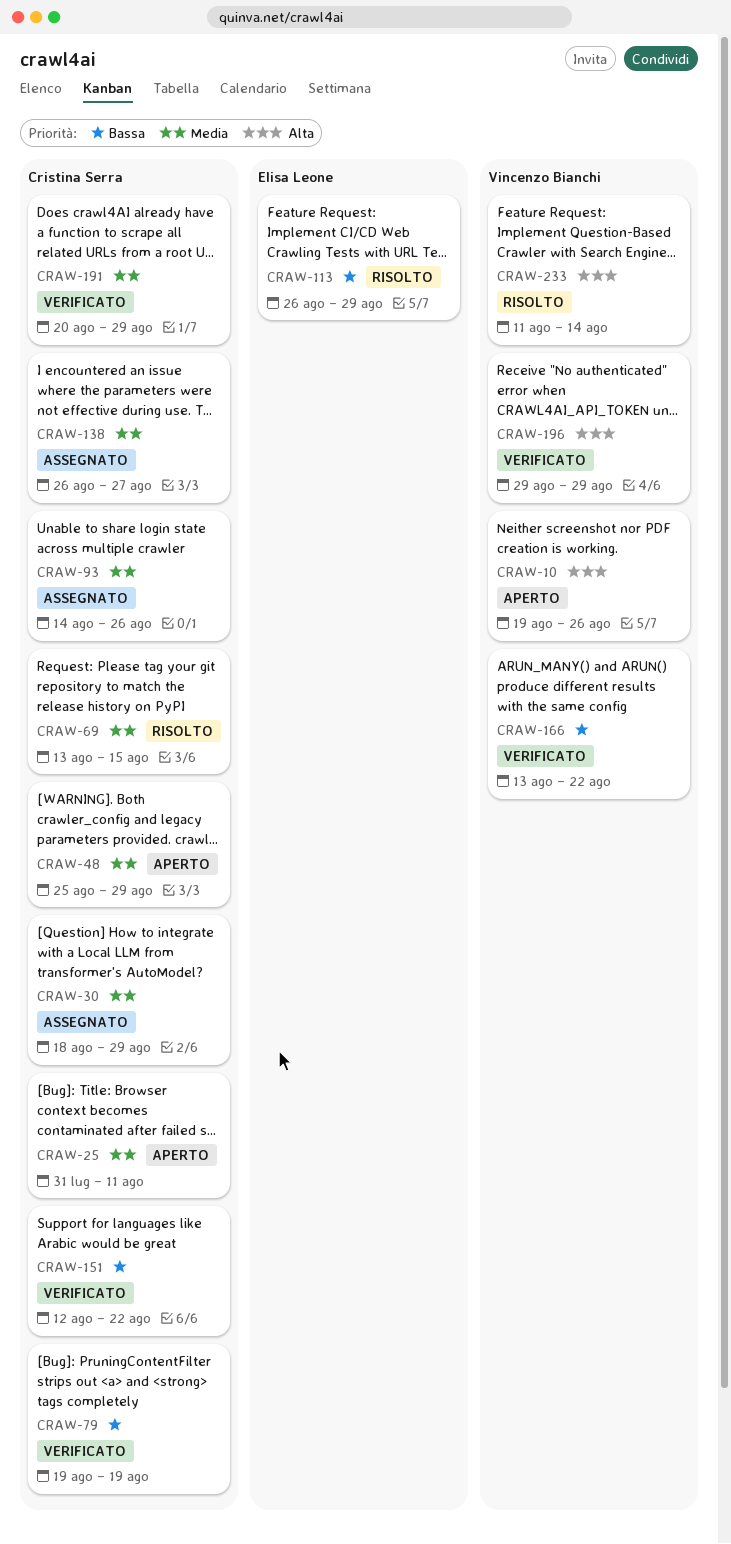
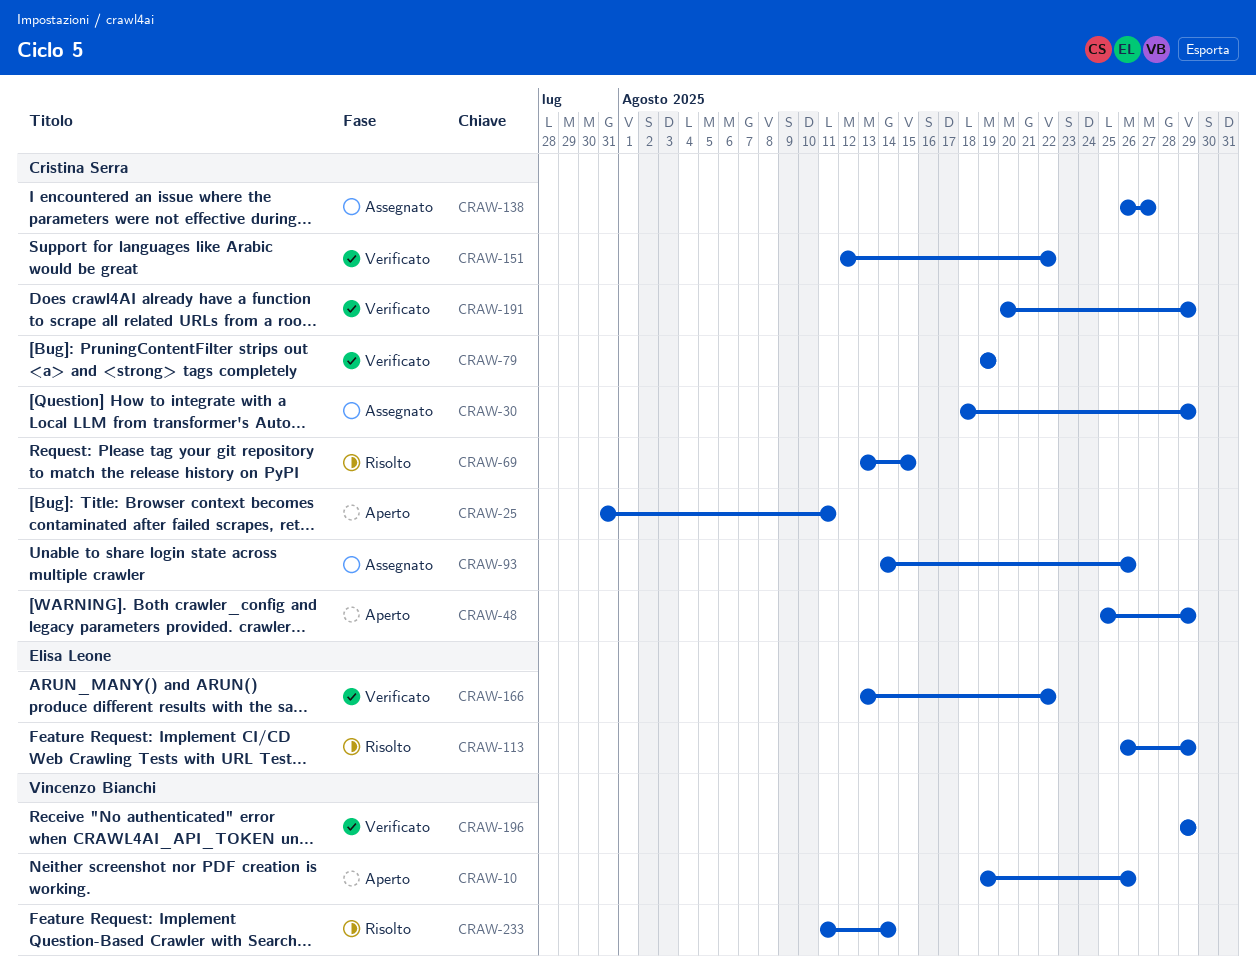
CRAW-166, owner: Vincenzo Bianchi -> Elisa Leone

